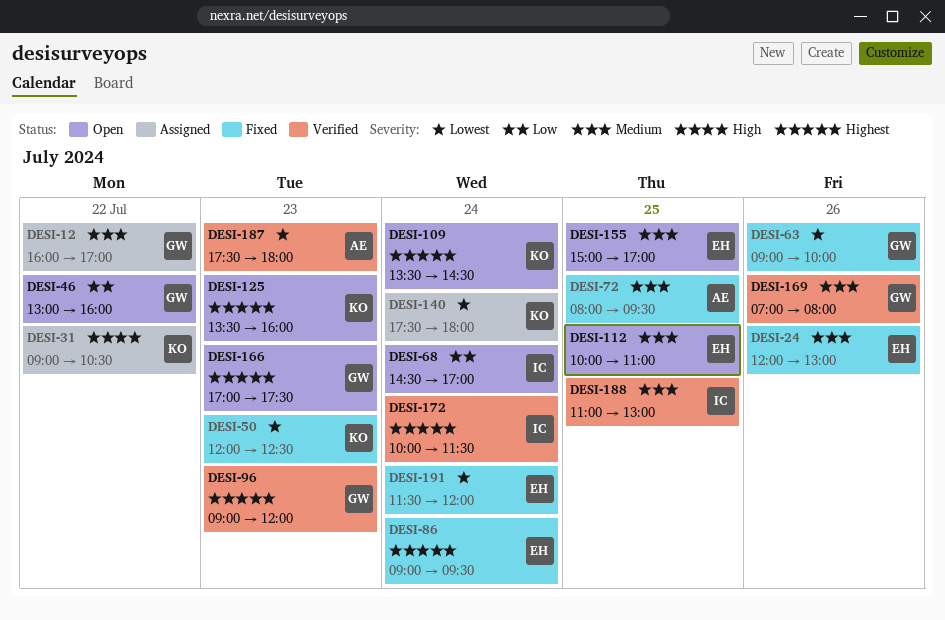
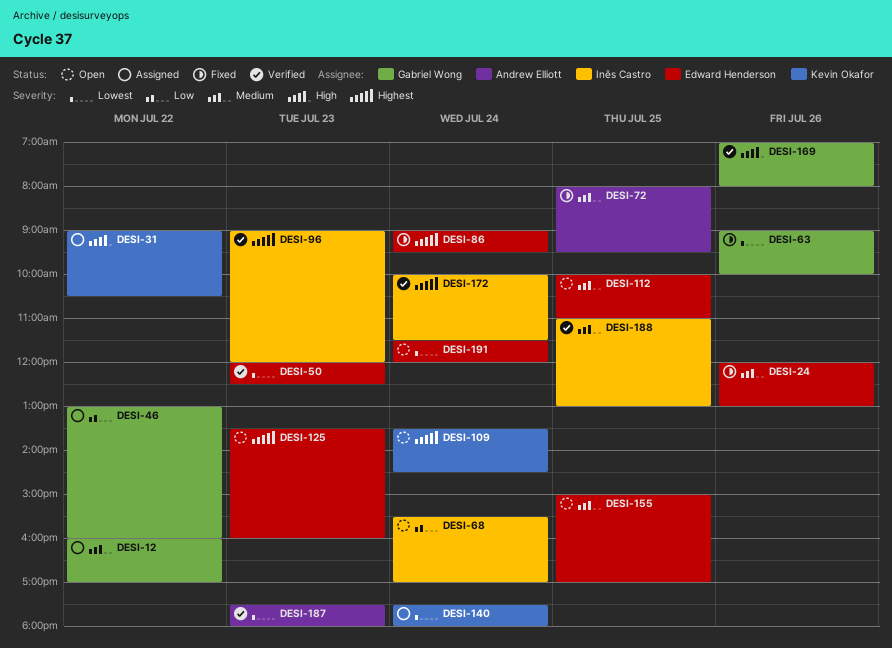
DESI-46, status: Open -> Assigned
DESI-50, status: Fixed -> Verified
DESI-50, owner: Kevin Okafor -> Edward Henderson
DESI-68, begins: 14:30 -> 15:30
DESI-96, owner: Gabriel Wong -> Inês Castro
DESI-125, owner: Kevin Okafor -> Edward Henderson
DESI-166: present -> none
DESI-169, priority: Medium -> High
DESI-191, status: Fixed -> Open

